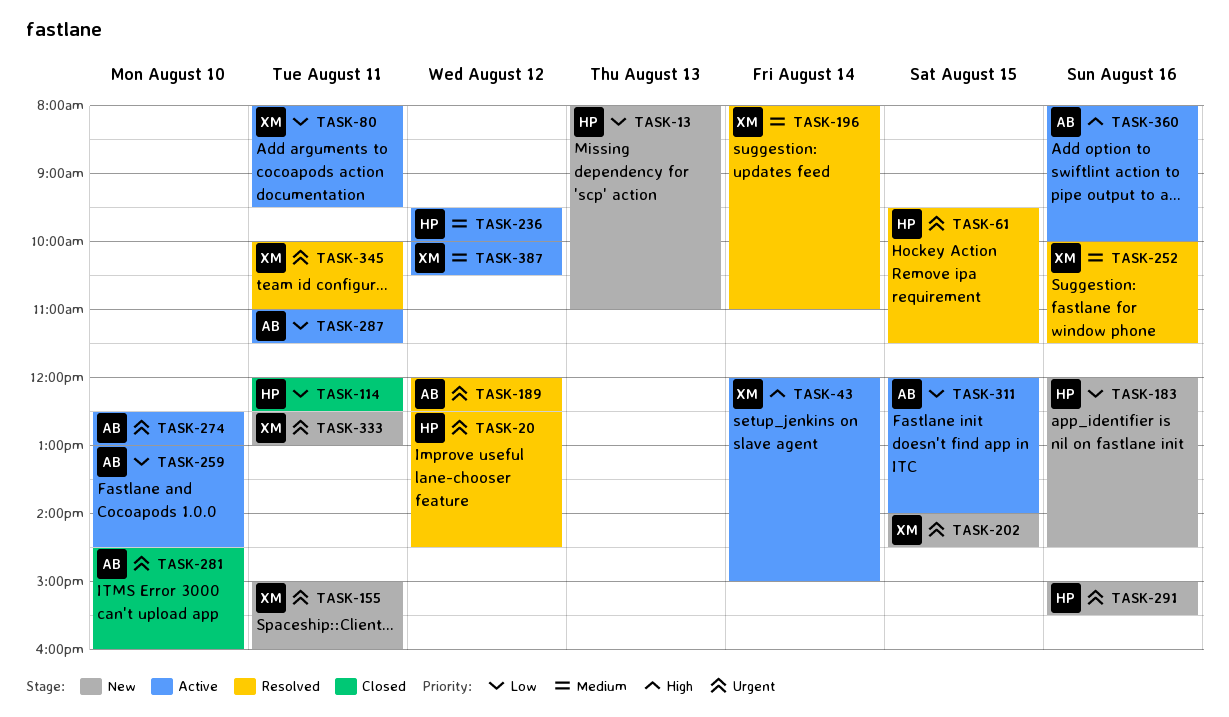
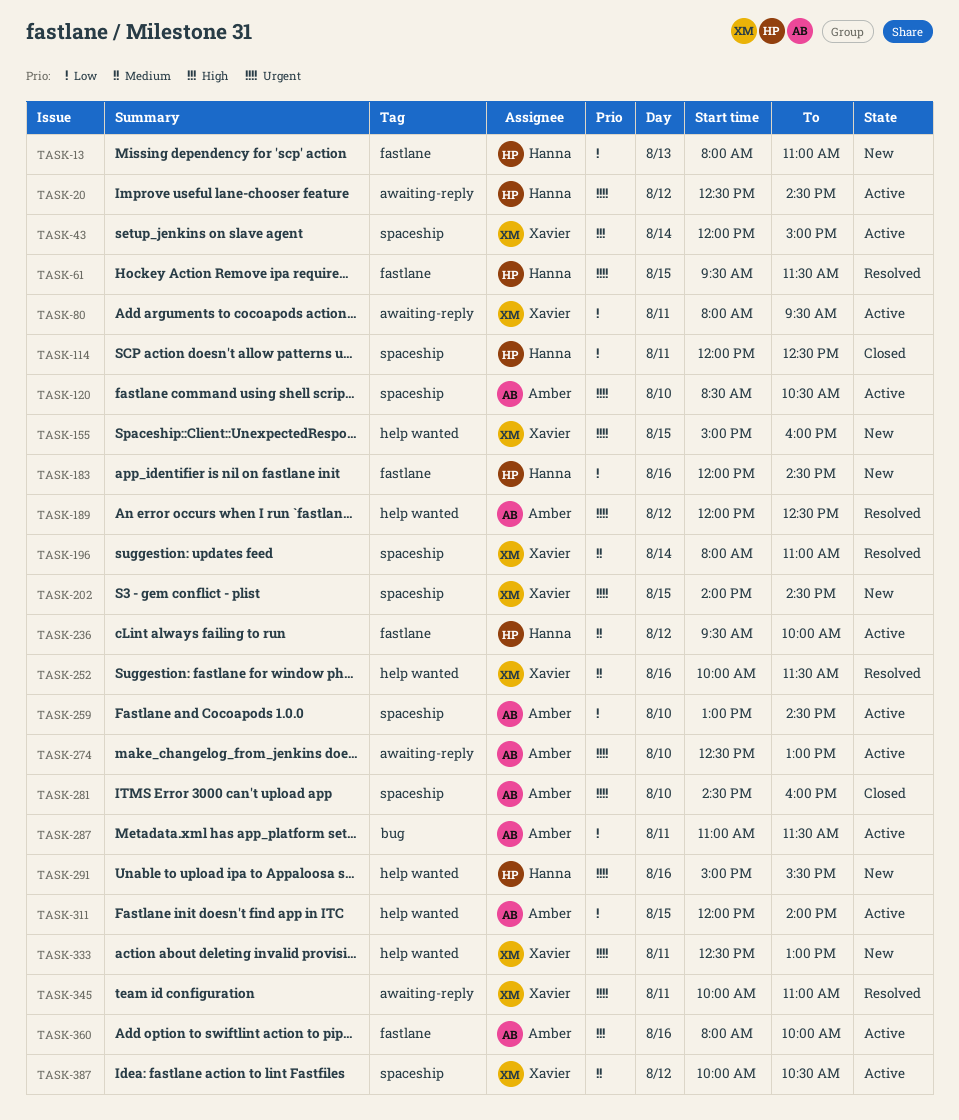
TASK-20, status: Resolved -> Active
TASK-120: none -> present
TASK-155, day: Aug 11 -> Aug 15

